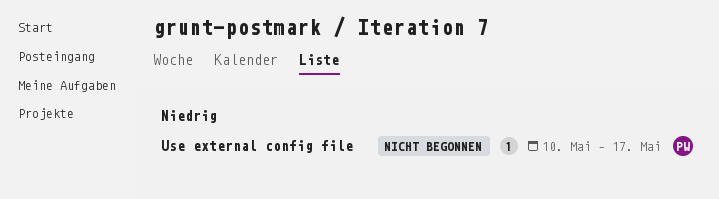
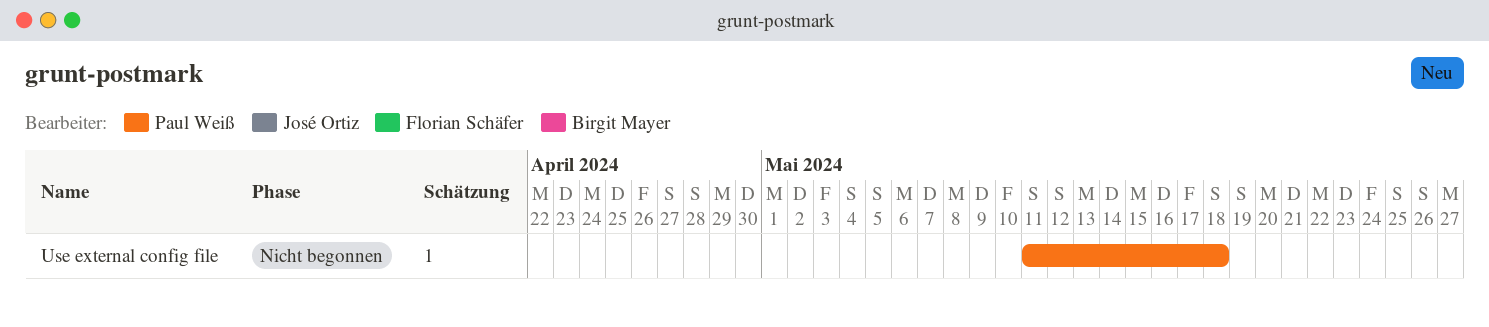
Use external config file, start: May 10 -> May 11
Use external config file, due: May 17 -> May 18

